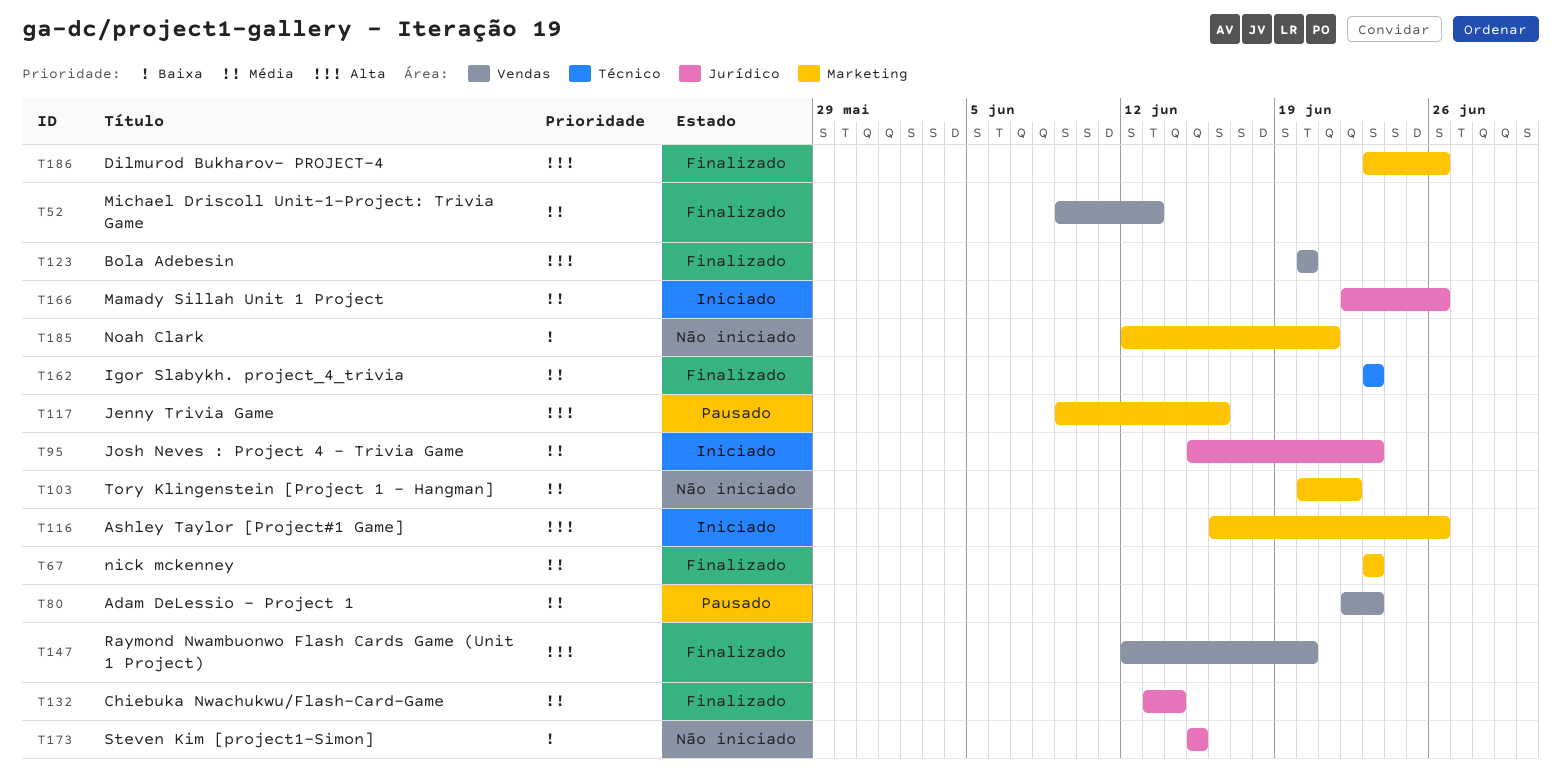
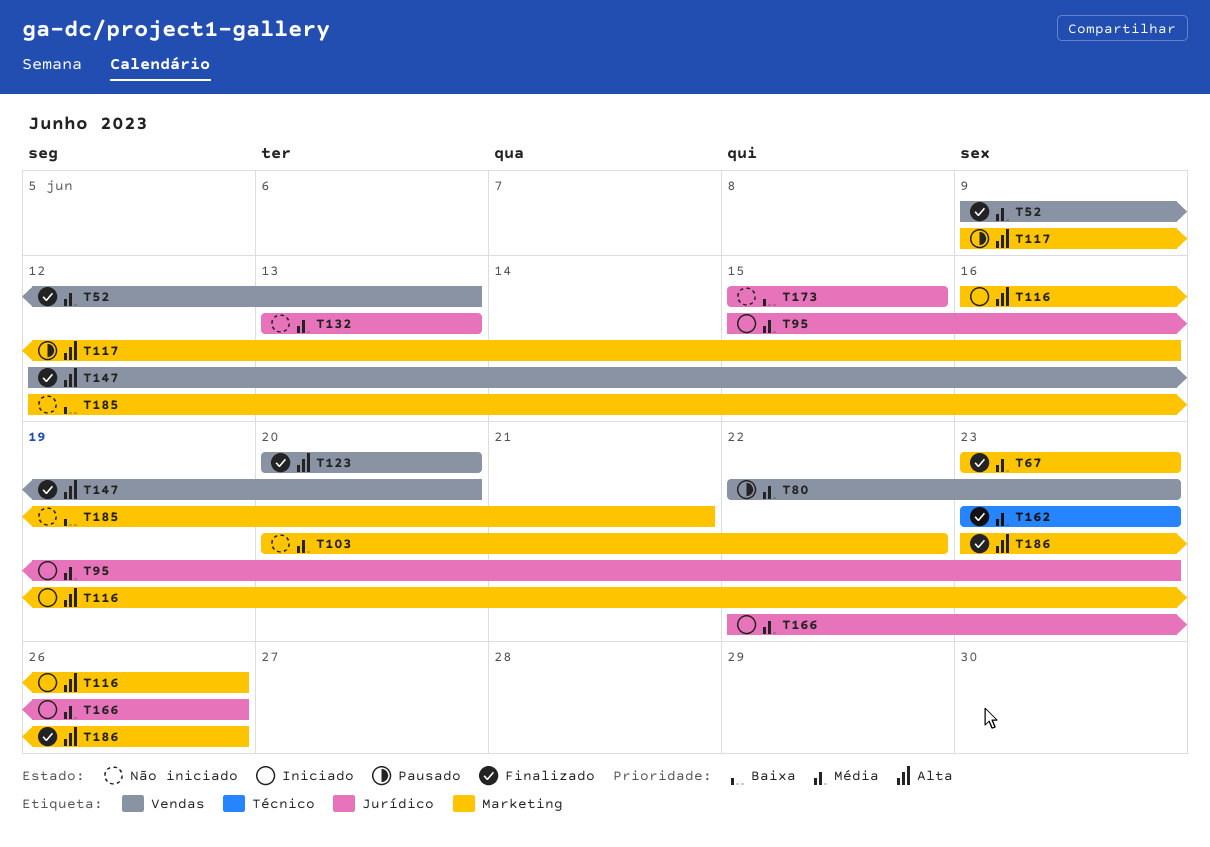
T132, status: Finalizado -> Não iniciado
T132, due: Jun 14 -> Jun 13

